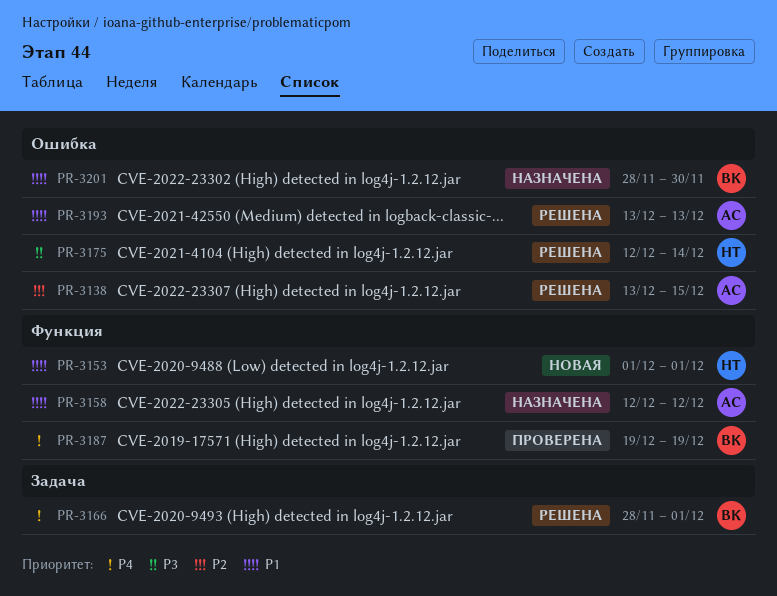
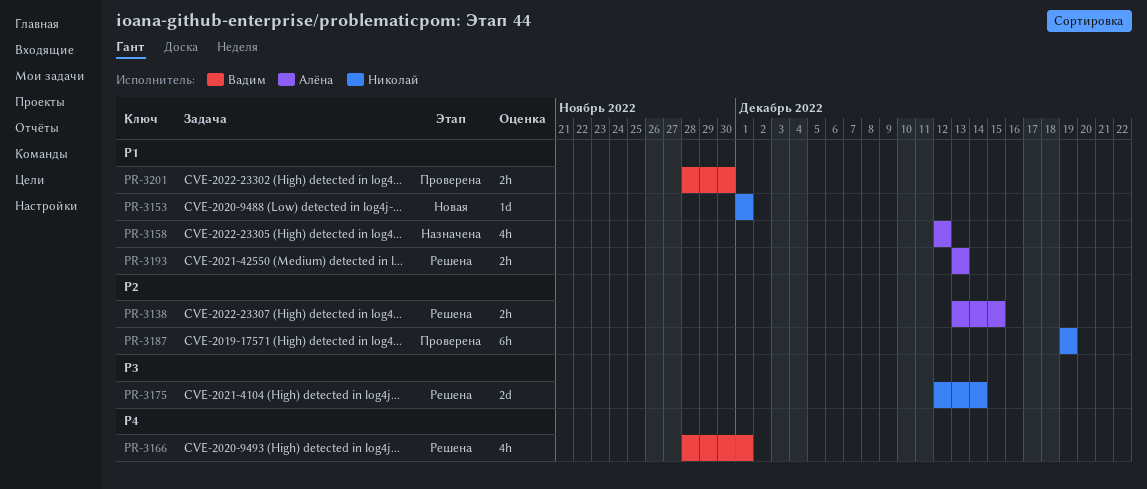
PR-3187, owner: Вадим -> Николай
PR-3187, priority: P4 -> P2
PR-3201, status: Назначена -> Проверена

